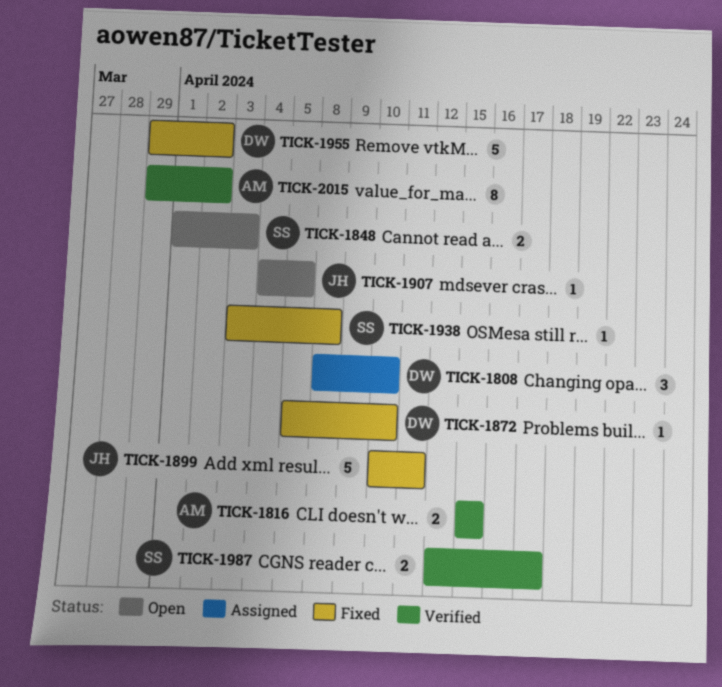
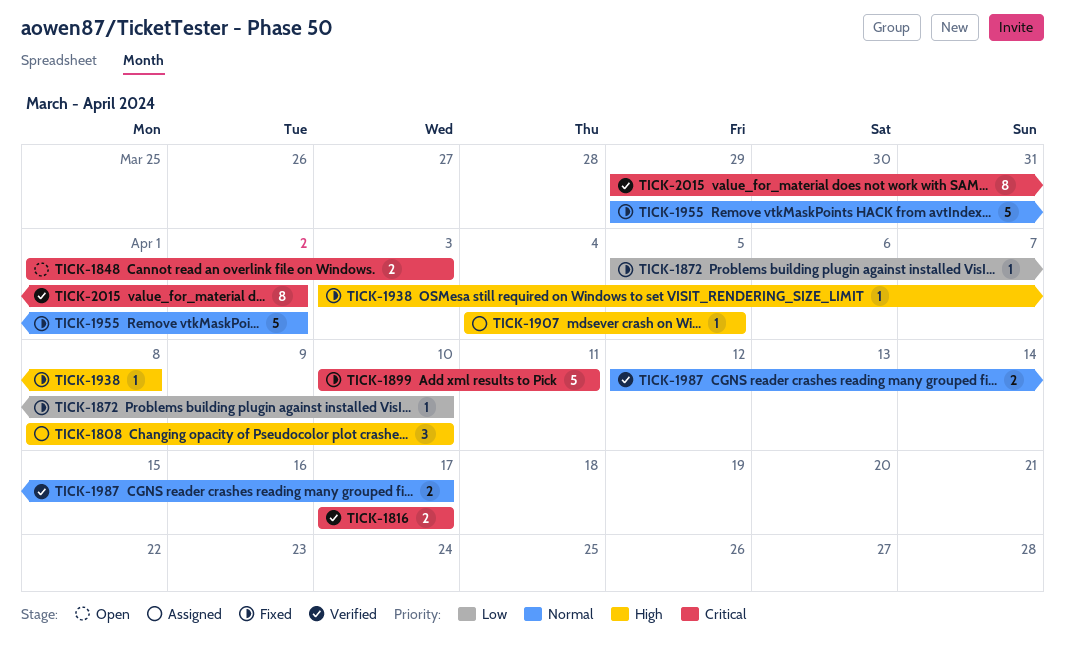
TICK-1816, start: Apr 15 -> Apr 17
TICK-1816, due: Apr 15 -> Apr 17
TICK-1907, status: Open -> Assigned

